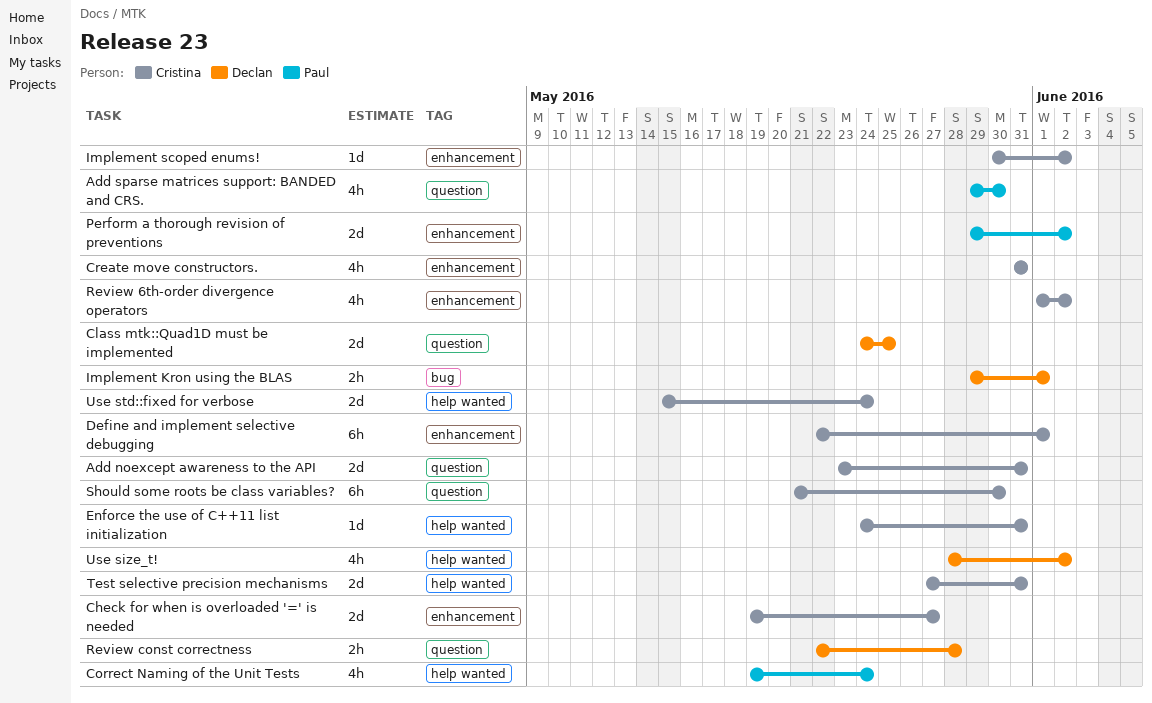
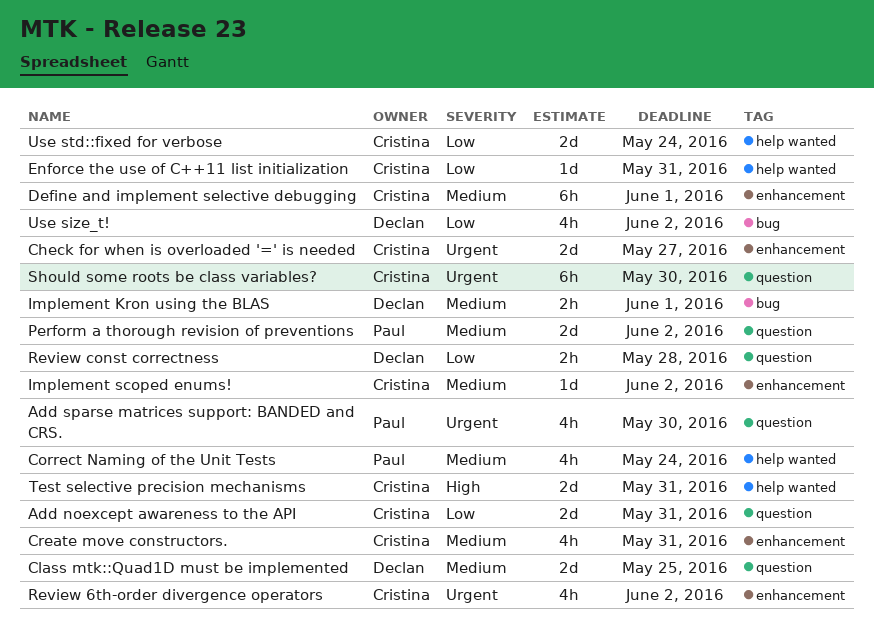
Perform a thorough revision of preventions, label: enhancement -> question
Use size_t!, label: help wanted -> bug

